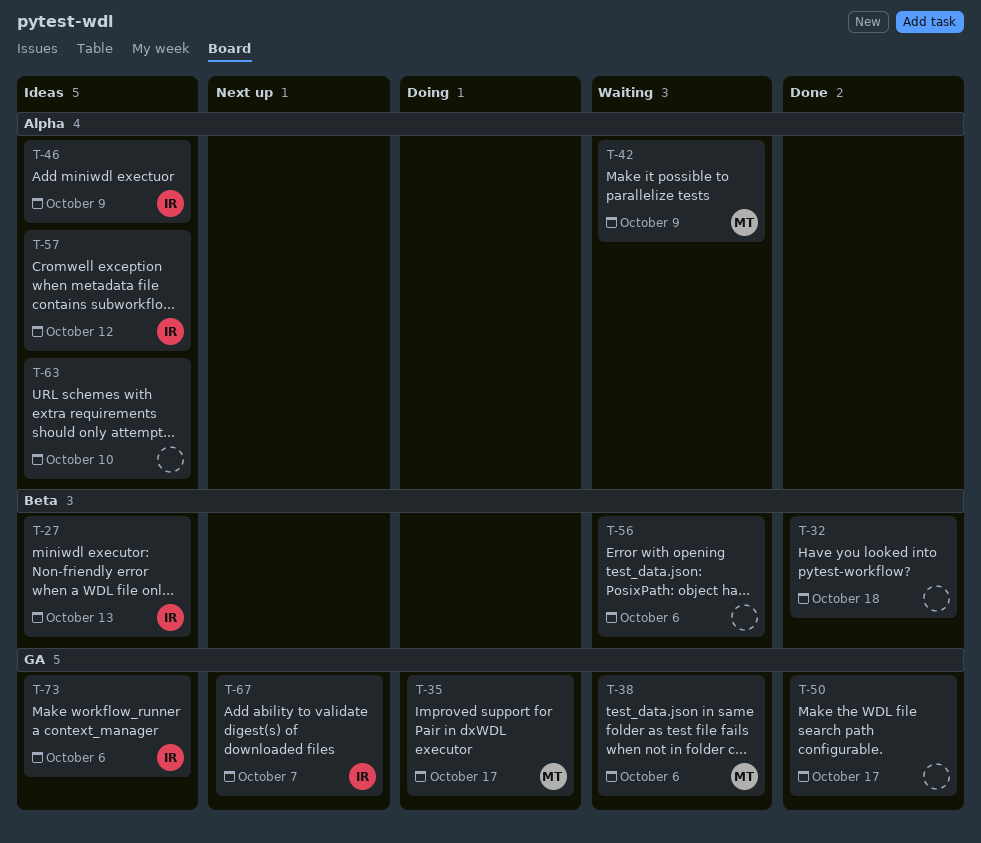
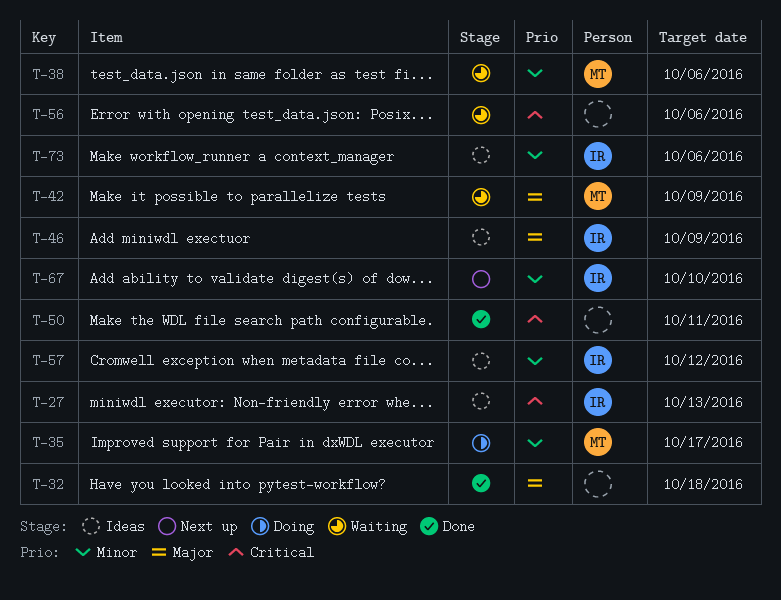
T-50, due: Oct 17 -> Oct 11
T-63: present -> none
T-67, due: Oct 7 -> Oct 10

